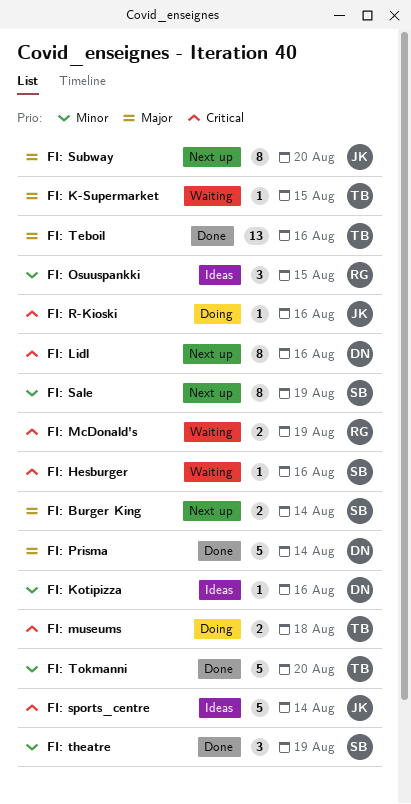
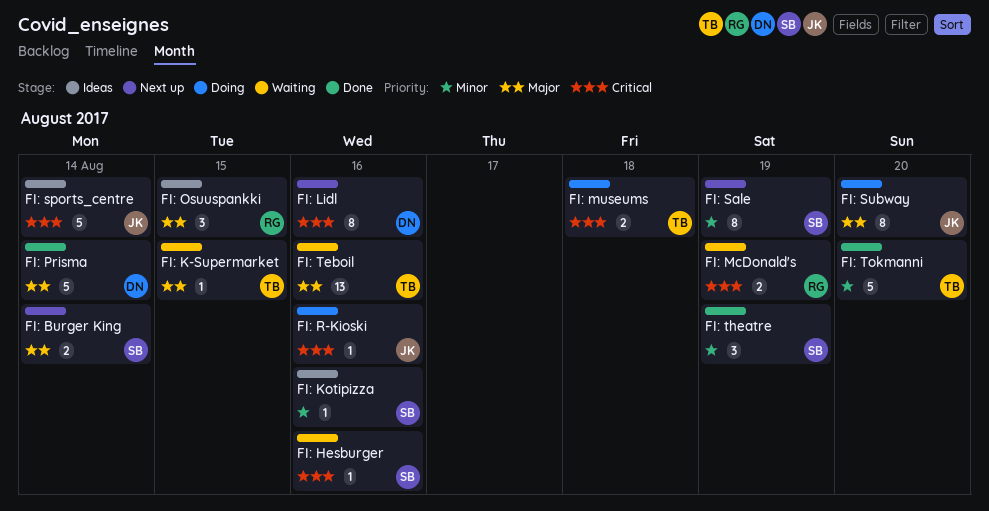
FI: Kotipizza, owner: DN -> SB
FI: Osuuspankki, priority: Minor -> Major
FI: Subway, status: Next up -> Doing
FI: Teboil, status: Done -> Waiting

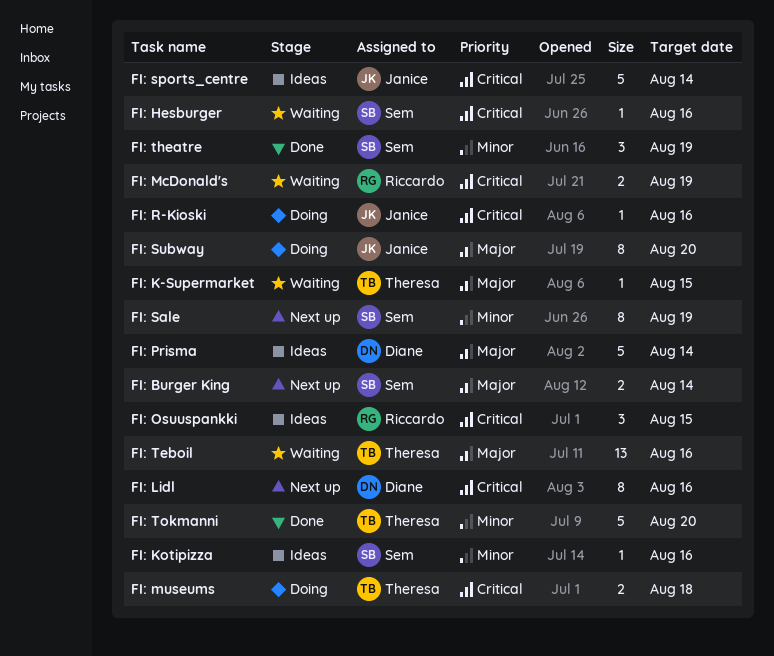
FI: Osuuspankki, priority: Major -> Critical
FI: Prisma, status: Done -> Ideas

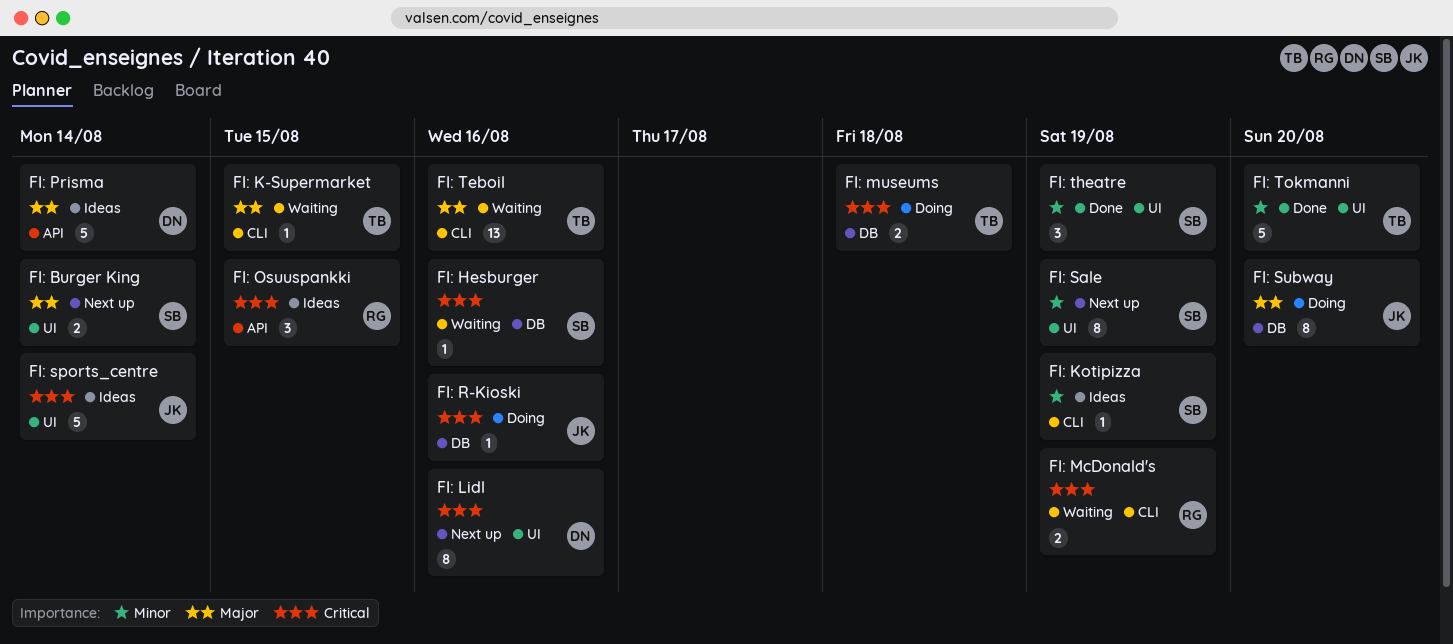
FI: Kotipizza, due: Aug 16 -> Aug 19

